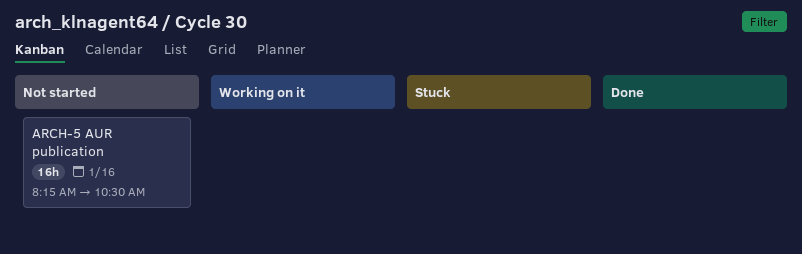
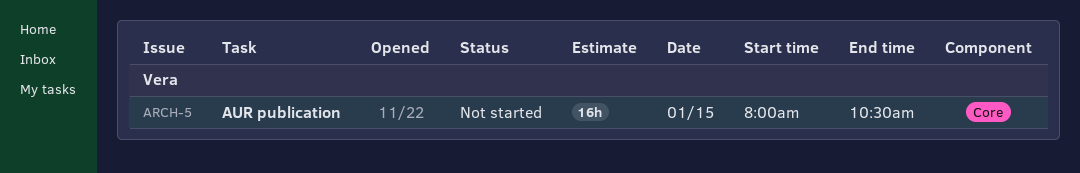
ARCH-5, day: Jan 16 -> Jan 15
ARCH-5, begins: 08:15 -> 08:00

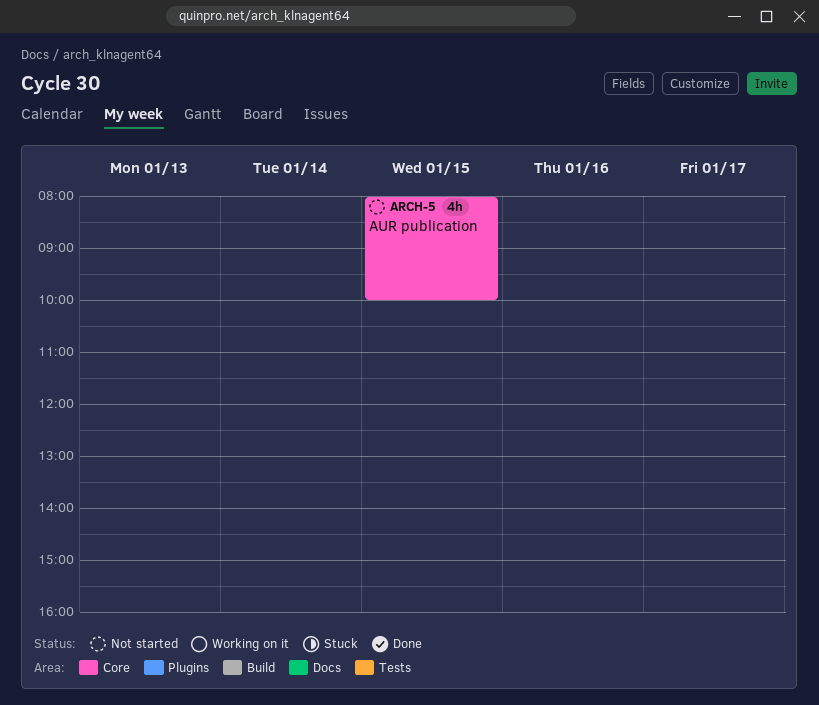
ARCH-5, estimate: 16h -> 4h
ARCH-5, ends: 10:30 -> 10:00

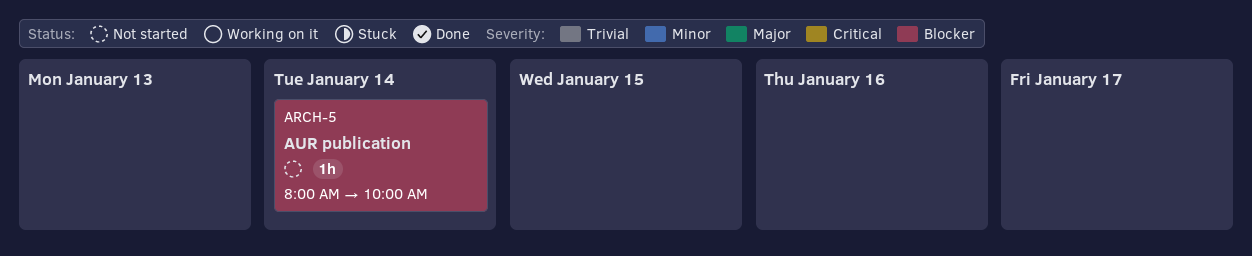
ARCH-5, estimate: 4h -> 1h
ARCH-5, day: Jan 15 -> Jan 14

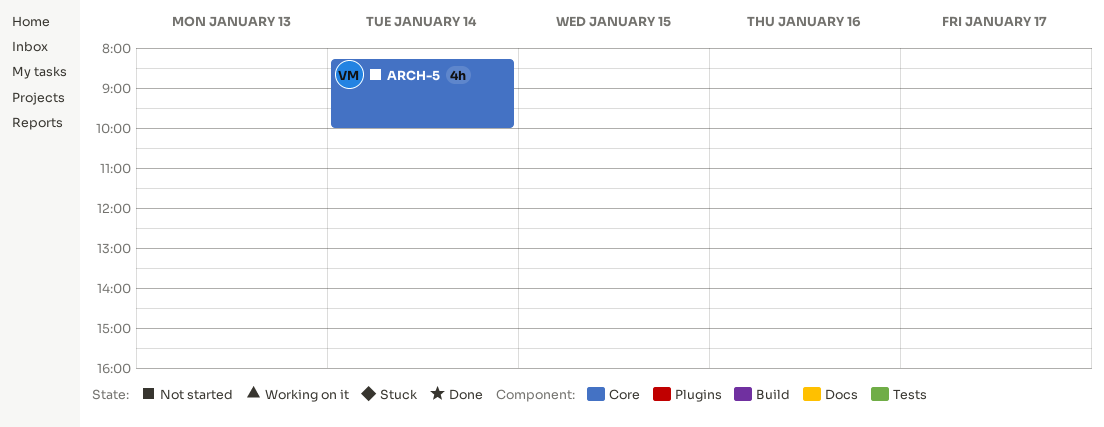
ARCH-5, estimate: 1h -> 4h
ARCH-5, begins: 08:00 -> 08:15

